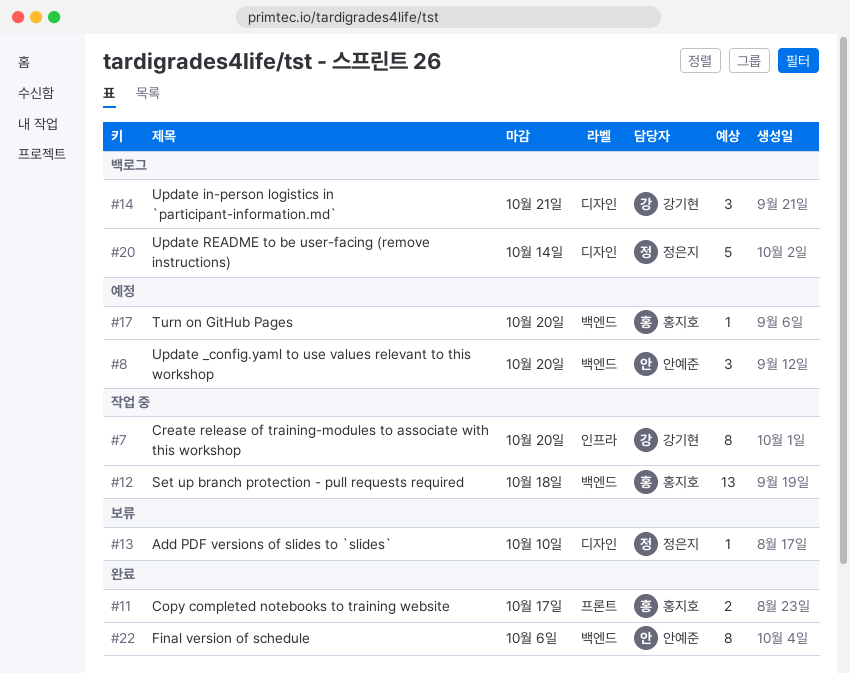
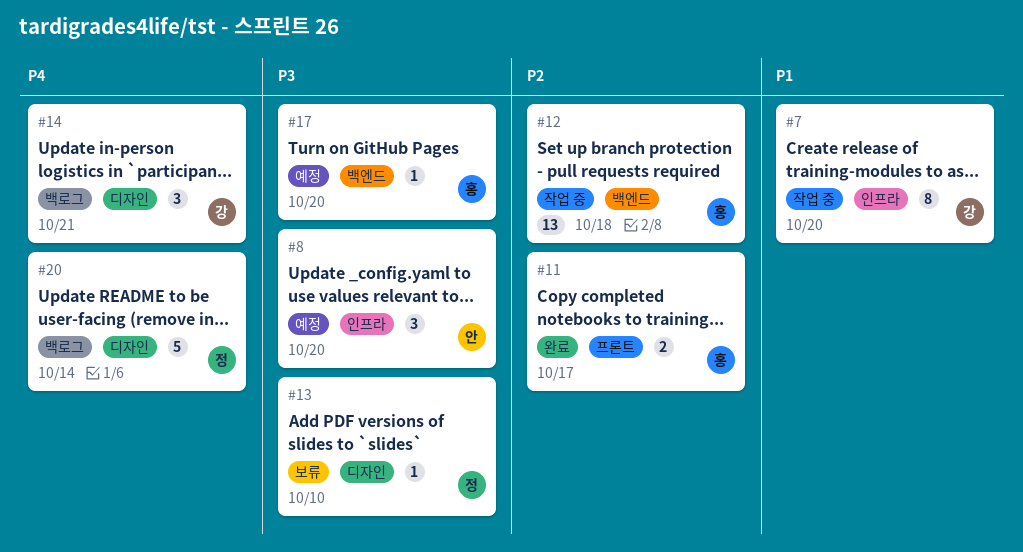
#8, label: 백엔드 -> 인프라
#22: present -> none

